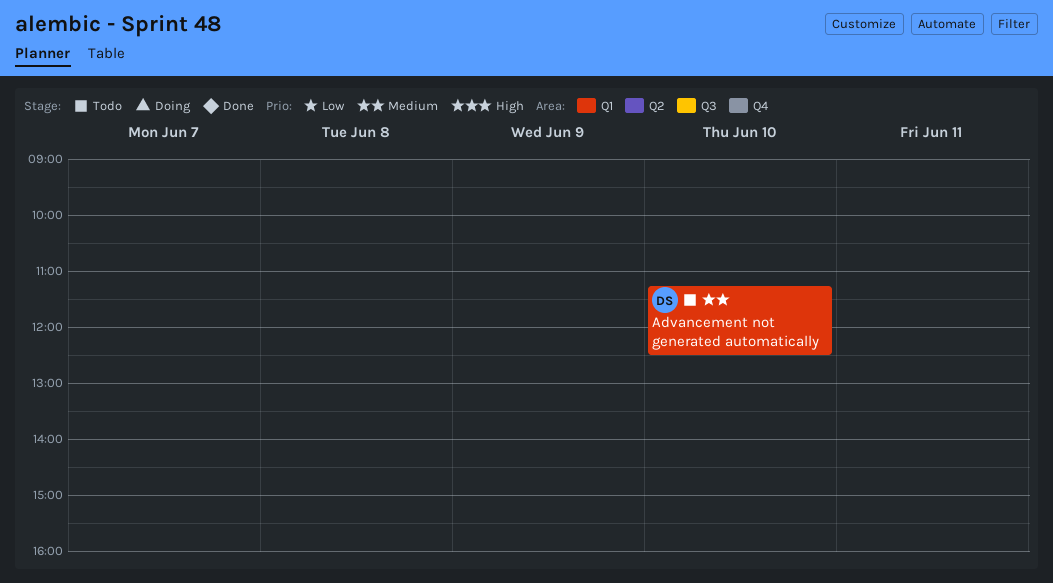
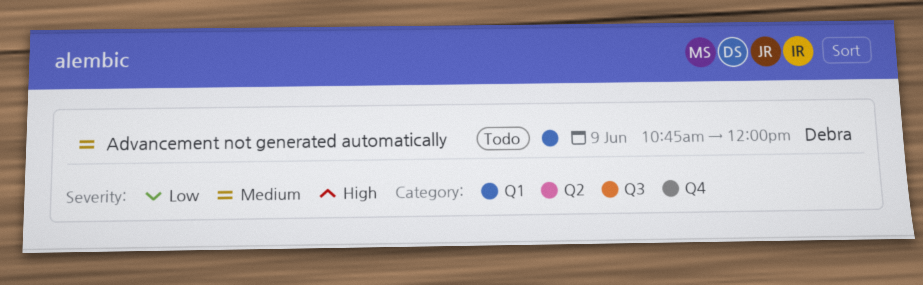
Advancement not generated automatically, day: Jun 10 -> Jun 9
Advancement not generated automatically, begins: 11:15 -> 10:45
Advancement not generated automatically, ends: 12:30 -> 12:00

